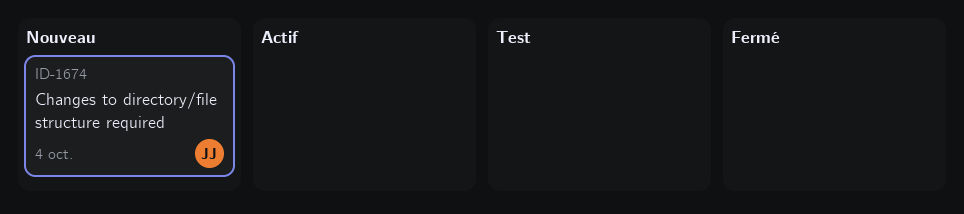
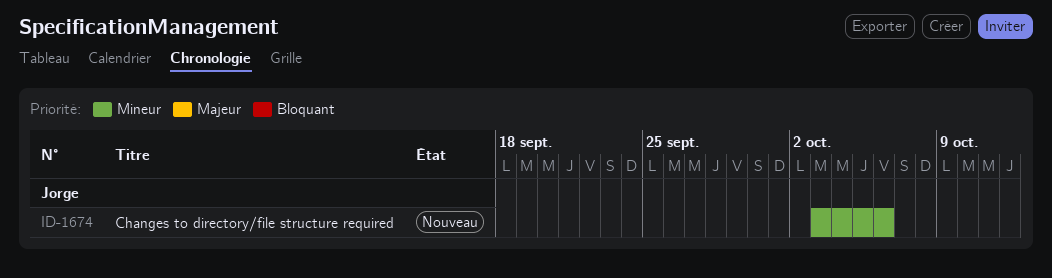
ID-1674, due: Oct 4 -> Oct 6

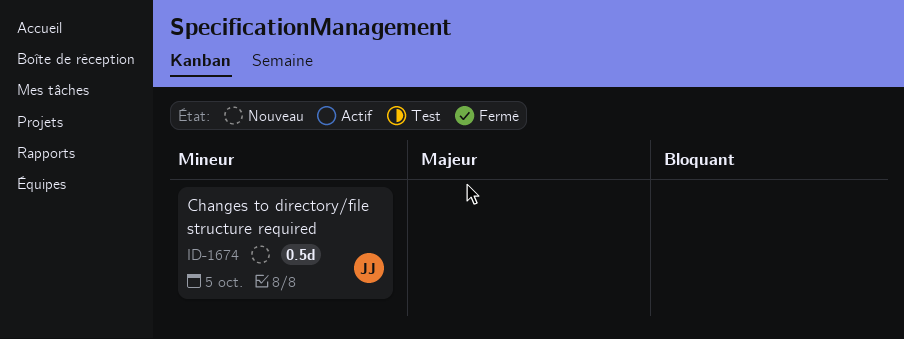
ID-1674, due: Oct 6 -> Oct 5

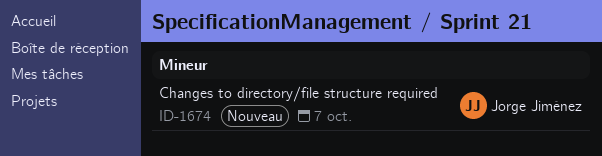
ID-1674, due: Oct 5 -> Oct 7

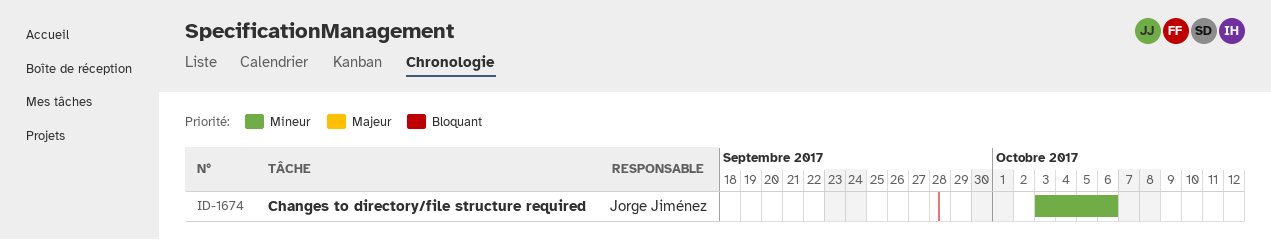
ID-1674, due: Oct 7 -> Oct 6

